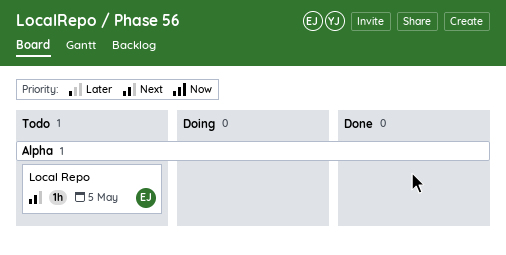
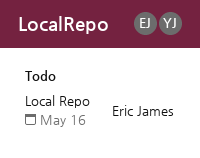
Local Repo, due: May 5 -> May 16

